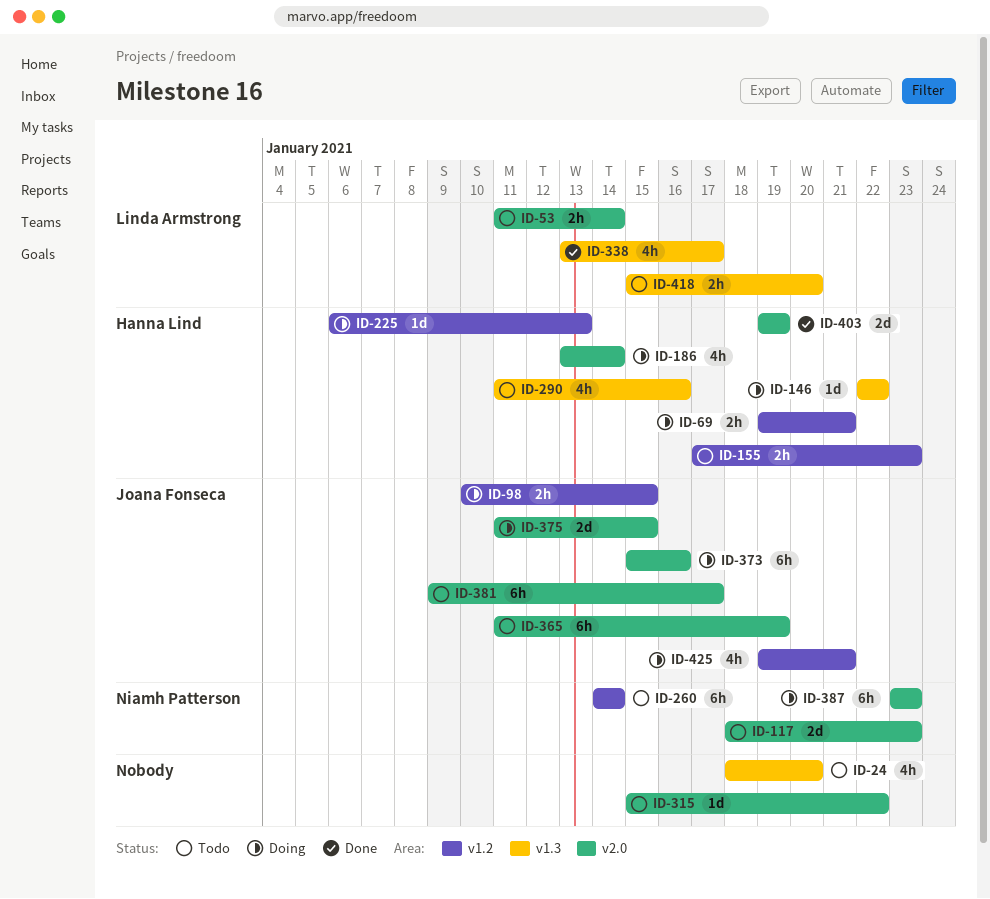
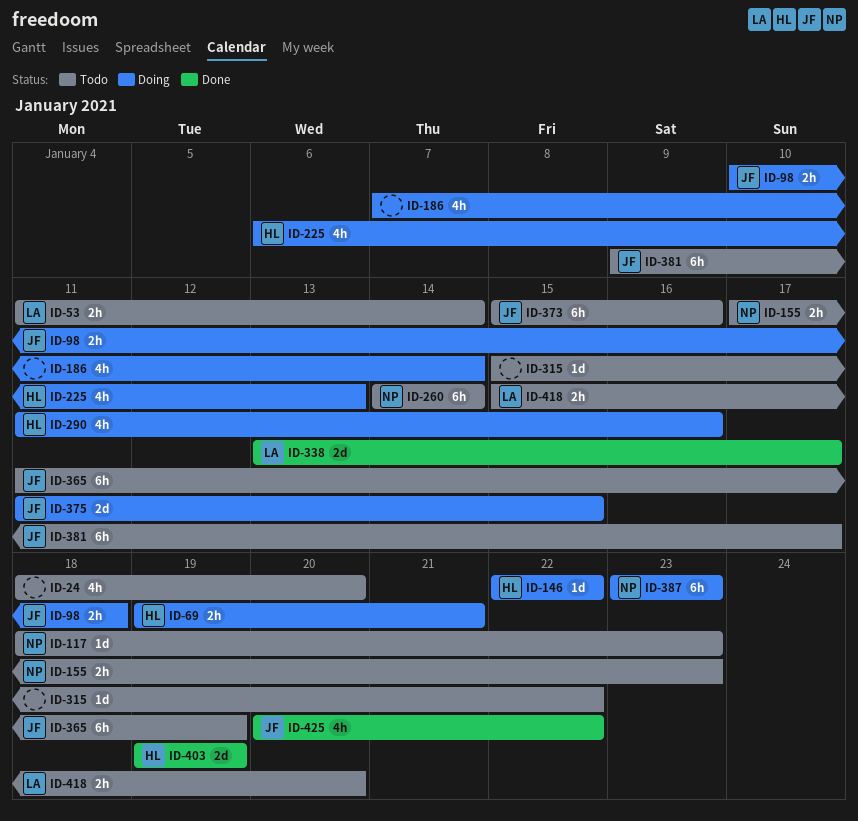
ID-98, due: Jan 15 -> Jan 18
ID-117, estimate: 2d -> 1d
ID-155, owner: Hanna Lind -> Niamh Patterson
ID-186, owner: Hanna Lind -> none
ID-186, start: Jan 13 -> Jan 7
ID-225, estimate: 1d -> 4h
ID-290, status: Todo -> Doing
ID-338, estimate: 4h -> 2d
ID-373, status: Doing -> Todo
ID-425, status: Doing -> Done
ID-425, start: Jan 19 -> Jan 20
ID-425, due: Jan 21 -> Jan 22

